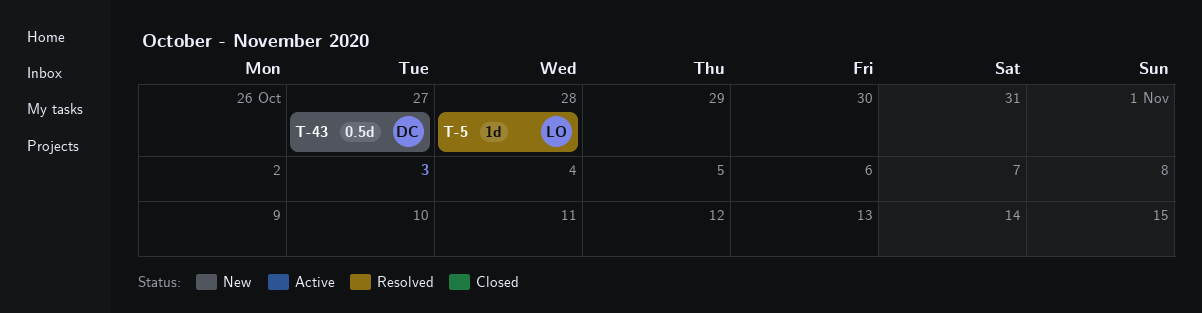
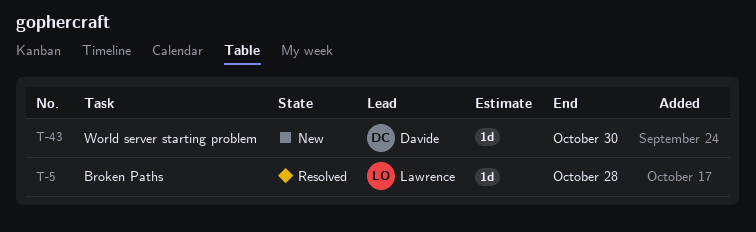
T-43, estimate: 0.5d -> 1d
T-43, due: Oct 27 -> Oct 30

